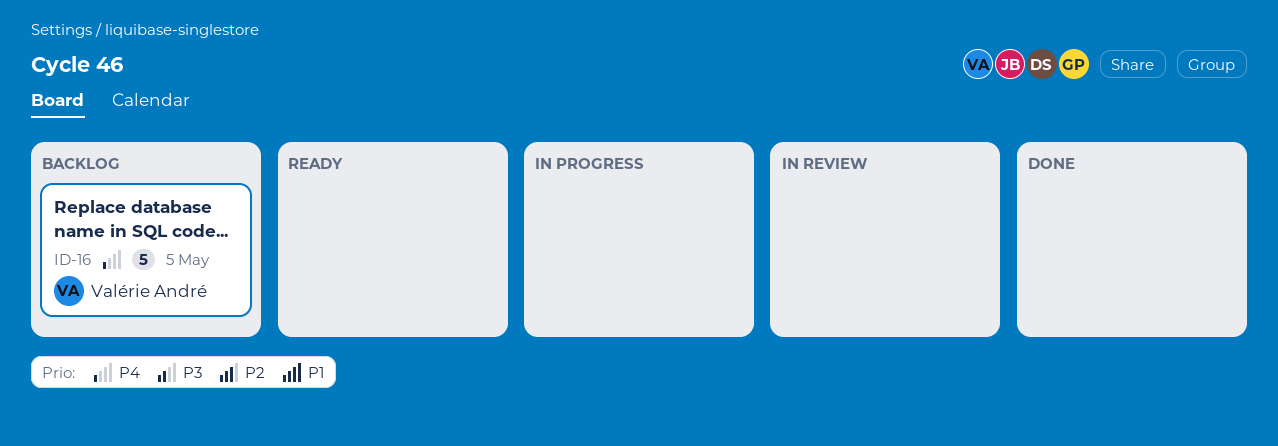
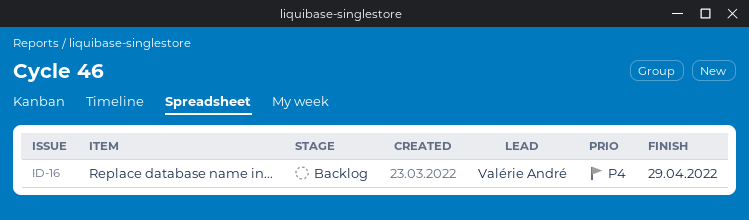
ID-16, due: May 5 -> Apr 29

